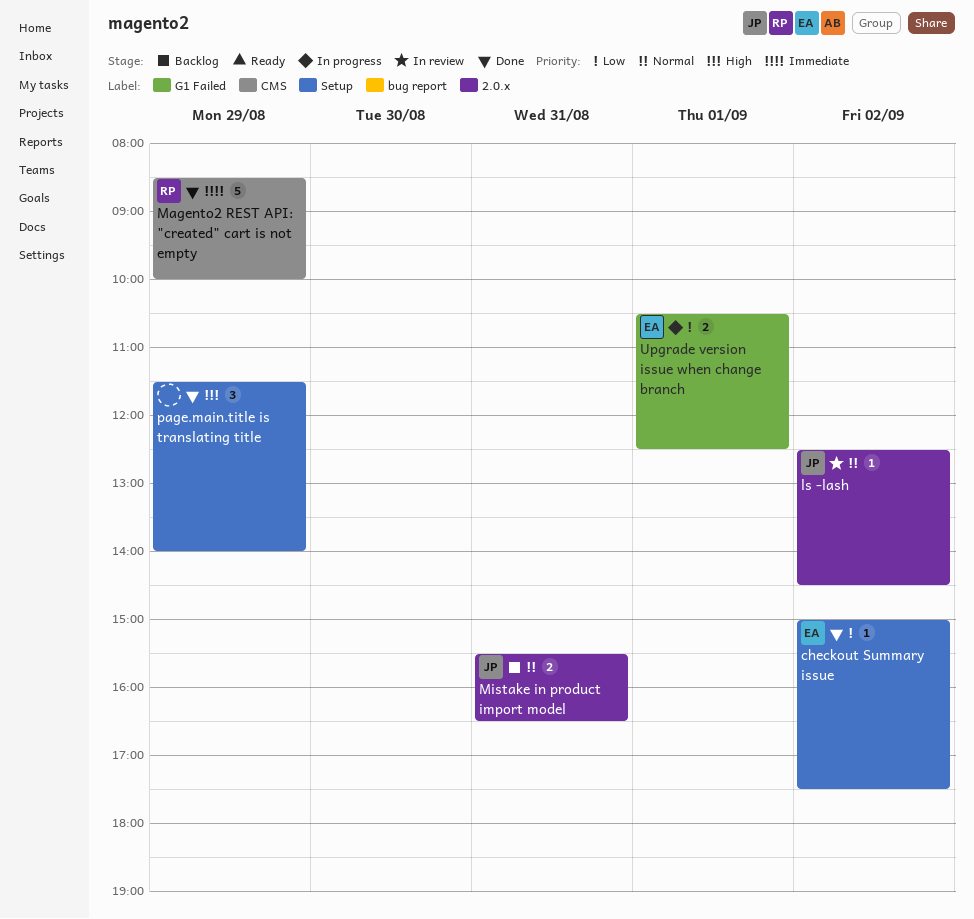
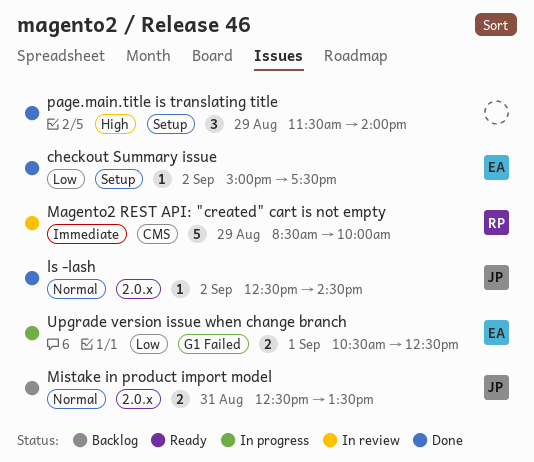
ls -lash, status: In review -> Done
Magento2 REST API: "created" cart is not empty, status: Done -> In review
Mistake in product import model, begins: 15:30 -> 12:30
Mistake in product import model, ends: 16:30 -> 13:30

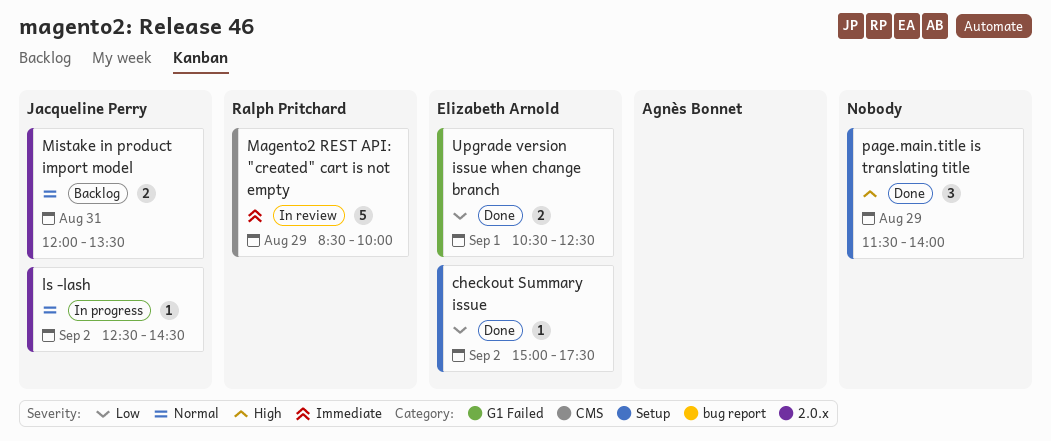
ls -lash, status: Done -> In progress
Mistake in product import model, begins: 12:30 -> 12:00
Upgrade version issue when change branch, status: In progress -> Done

